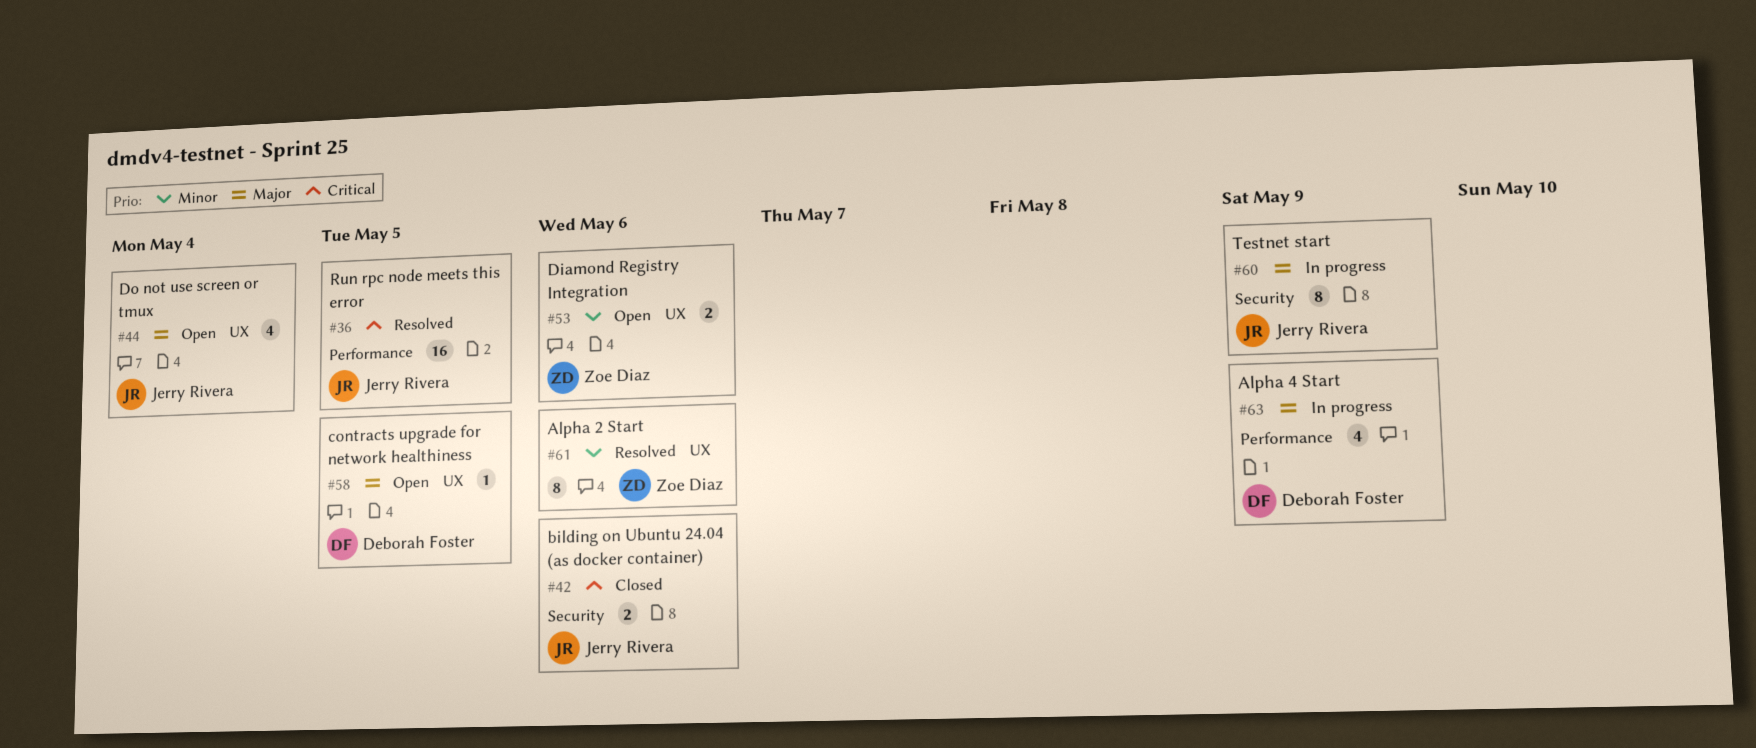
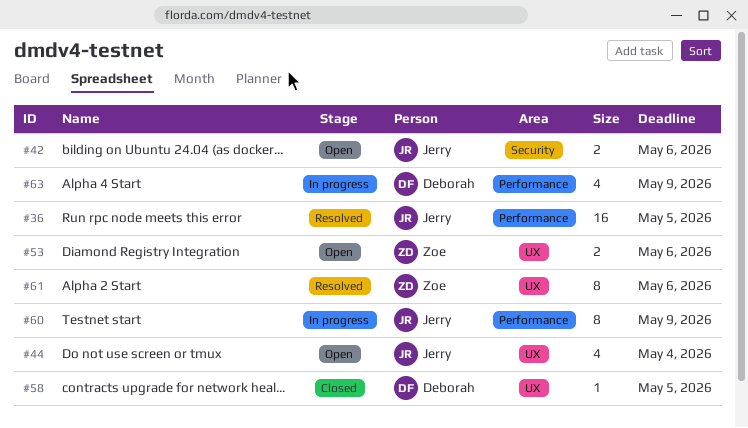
#42, status: Closed -> Open
#58, status: Open -> Closed
#60, label: Security -> Performance

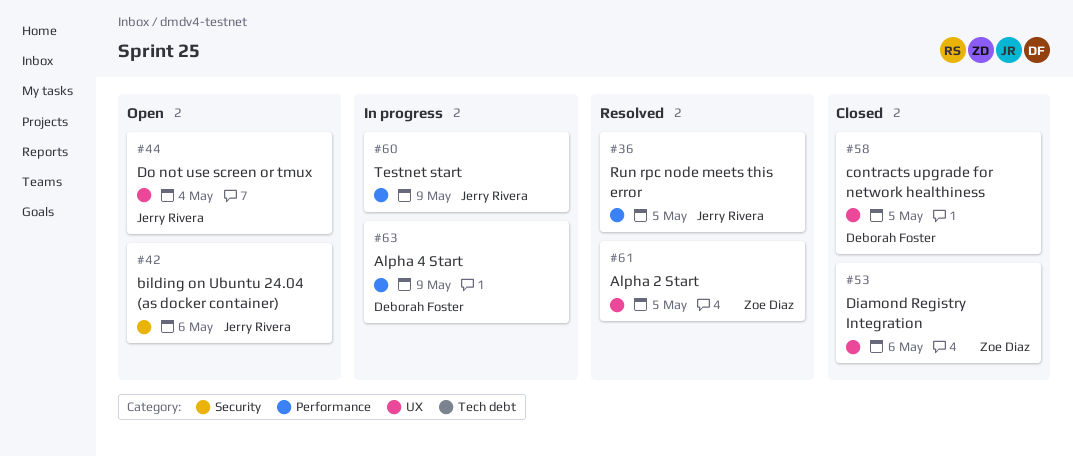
#53, status: Open -> Closed
#61, due: May 6 -> May 5

